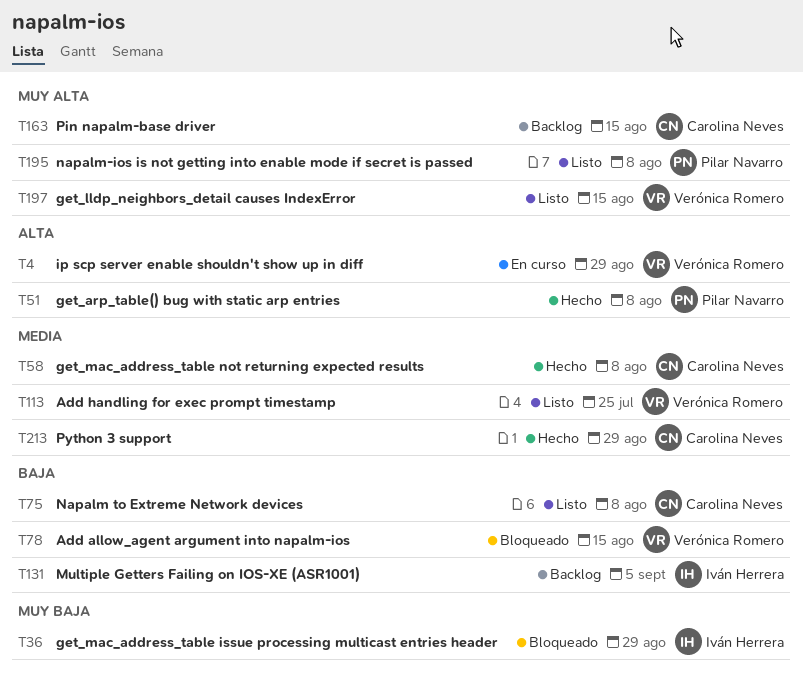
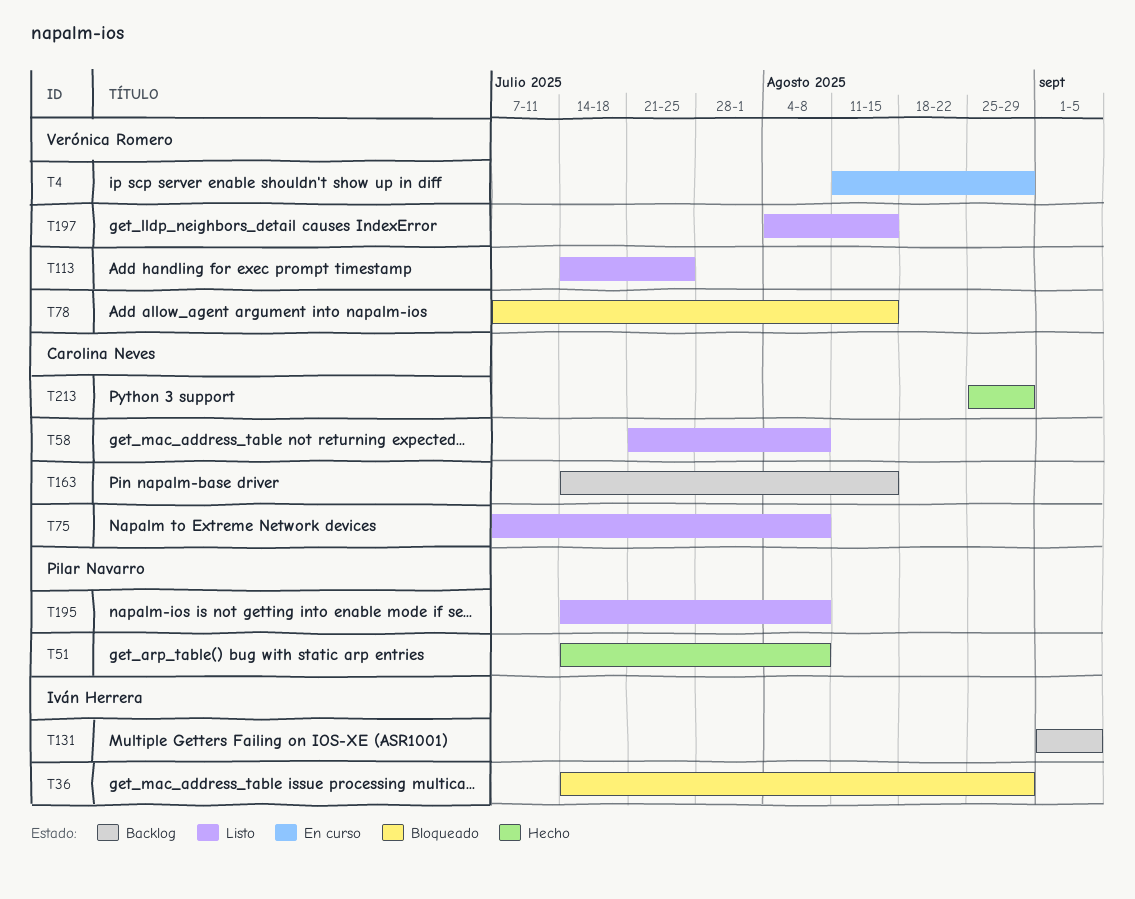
T58, status: Hecho -> Listo

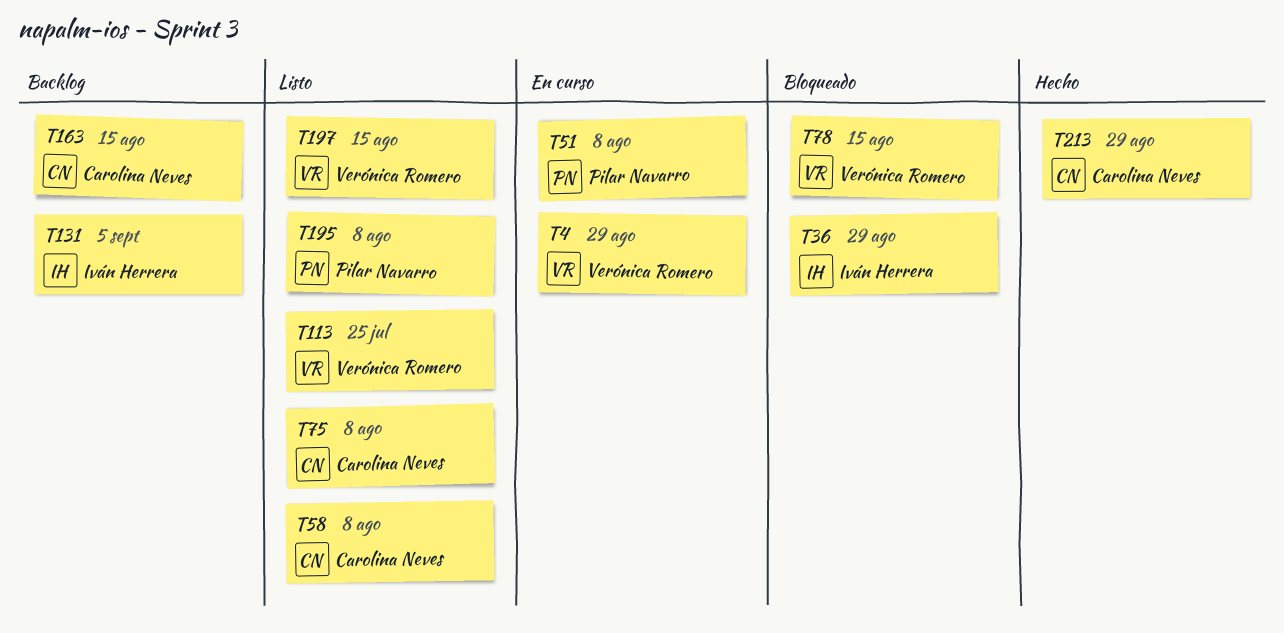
T51, status: Hecho -> En curso

